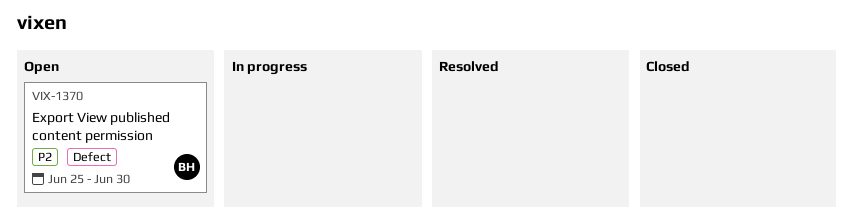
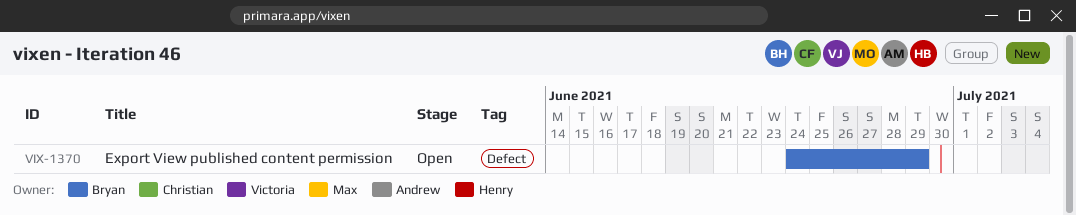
VIX-1370, start: Jun 25 -> Jun 24
VIX-1370, due: Jun 30 -> Jun 29

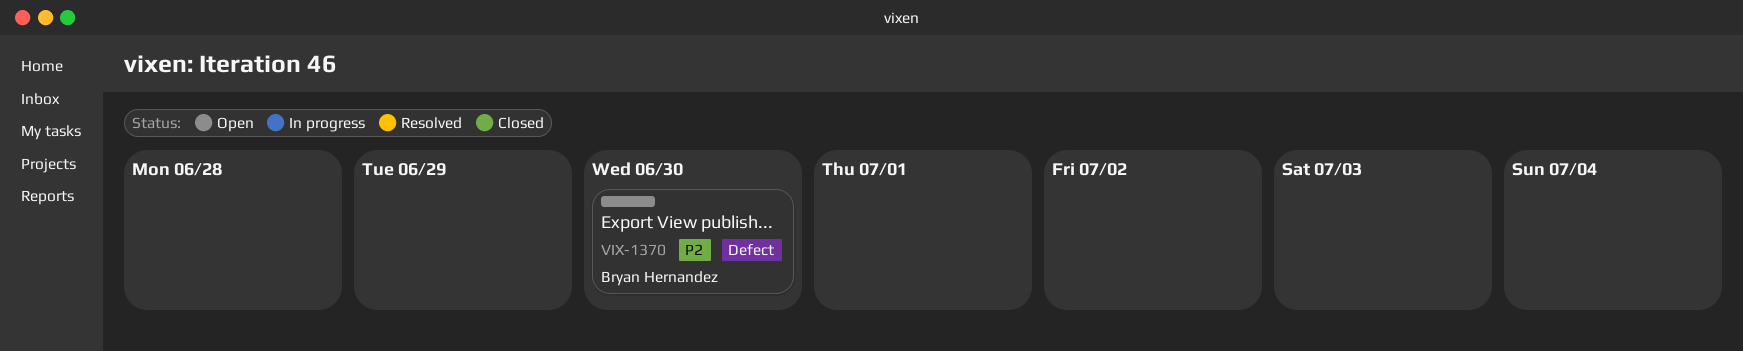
VIX-1370, due: Jun 29 -> Jun 30

